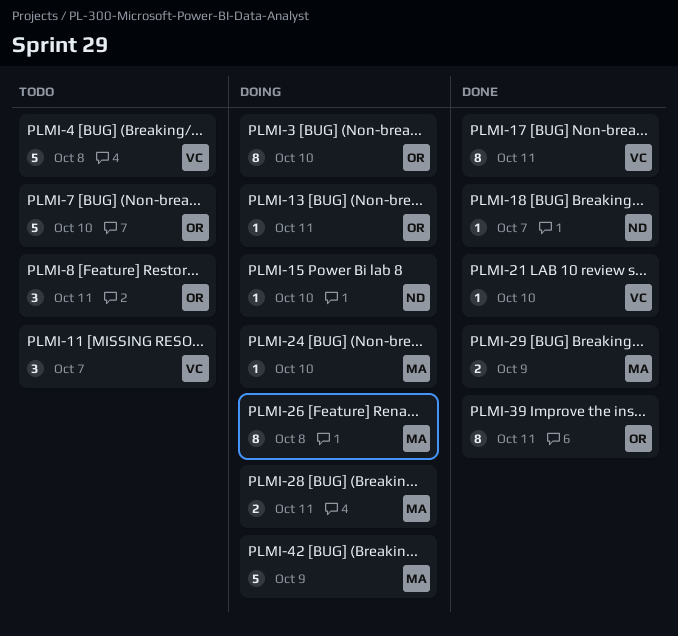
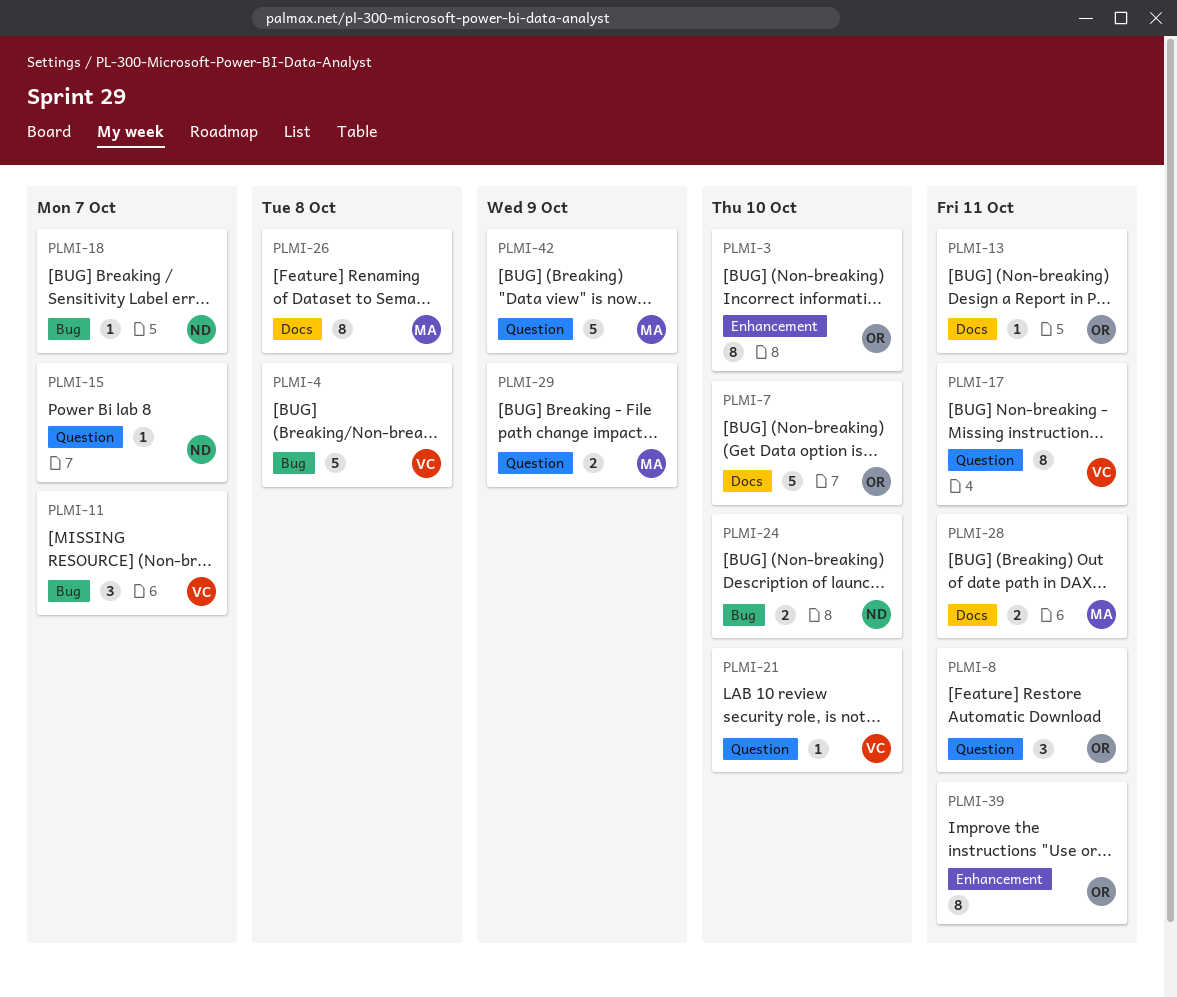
PLMI-15, due: Oct 10 -> Oct 7
PLMI-24, owner: MA -> ND
PLMI-24, estimate: 1 -> 2

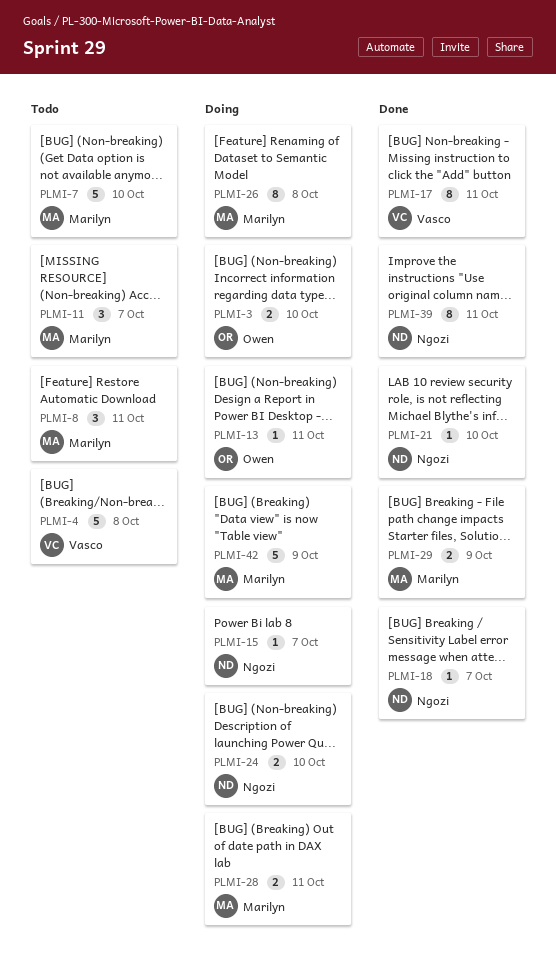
PLMI-3, estimate: 8 -> 2
PLMI-7, owner: Owen -> Marilyn
PLMI-8, owner: Owen -> Marilyn
PLMI-11, owner: Vasco -> Marilyn
PLMI-21, owner: Vasco -> Ngozi
PLMI-39, owner: Owen -> Ngozi

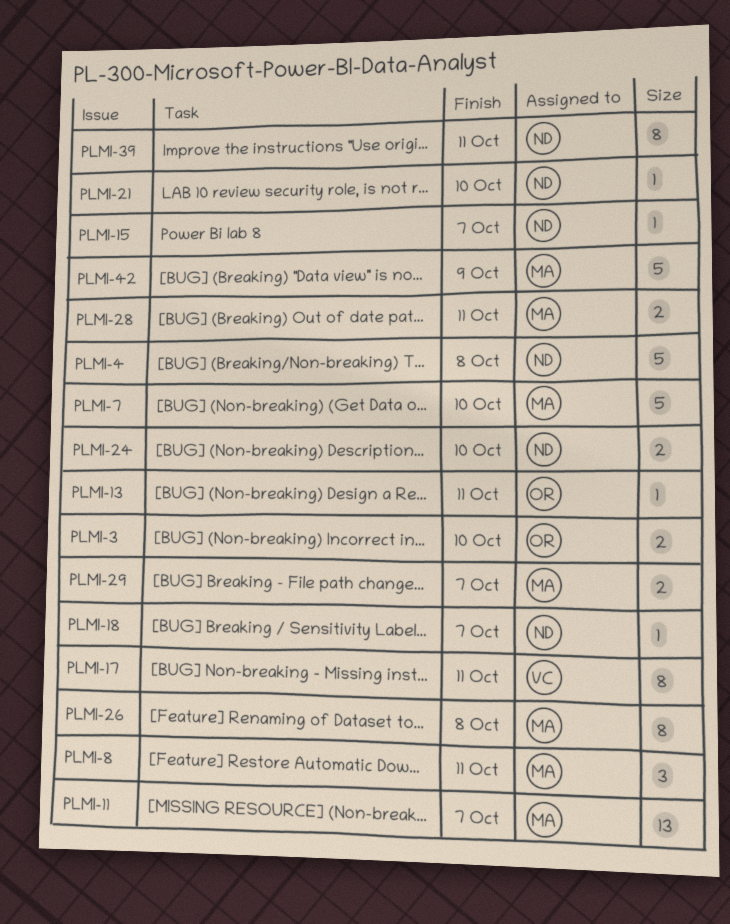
PLMI-4, owner: Vasco -> Ngozi
PLMI-11, estimate: 3 -> 13
PLMI-29, due: Oct 9 -> Oct 7

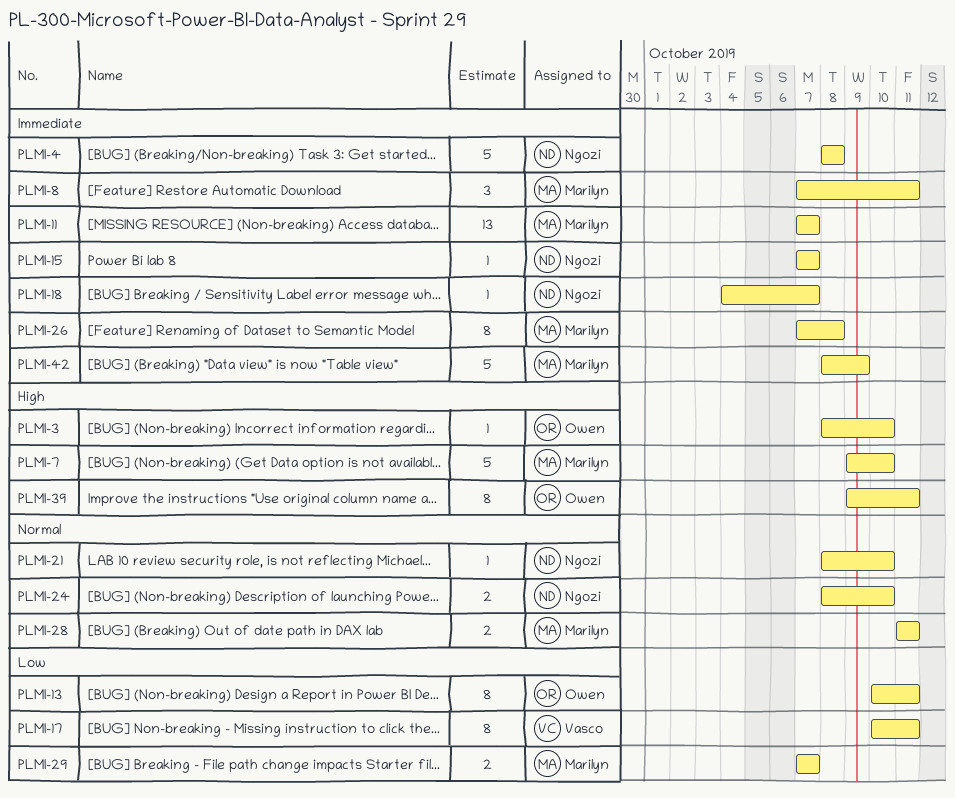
PLMI-3, estimate: 2 -> 1
PLMI-13, estimate: 1 -> 8
PLMI-39, owner: Ngozi -> Owen

